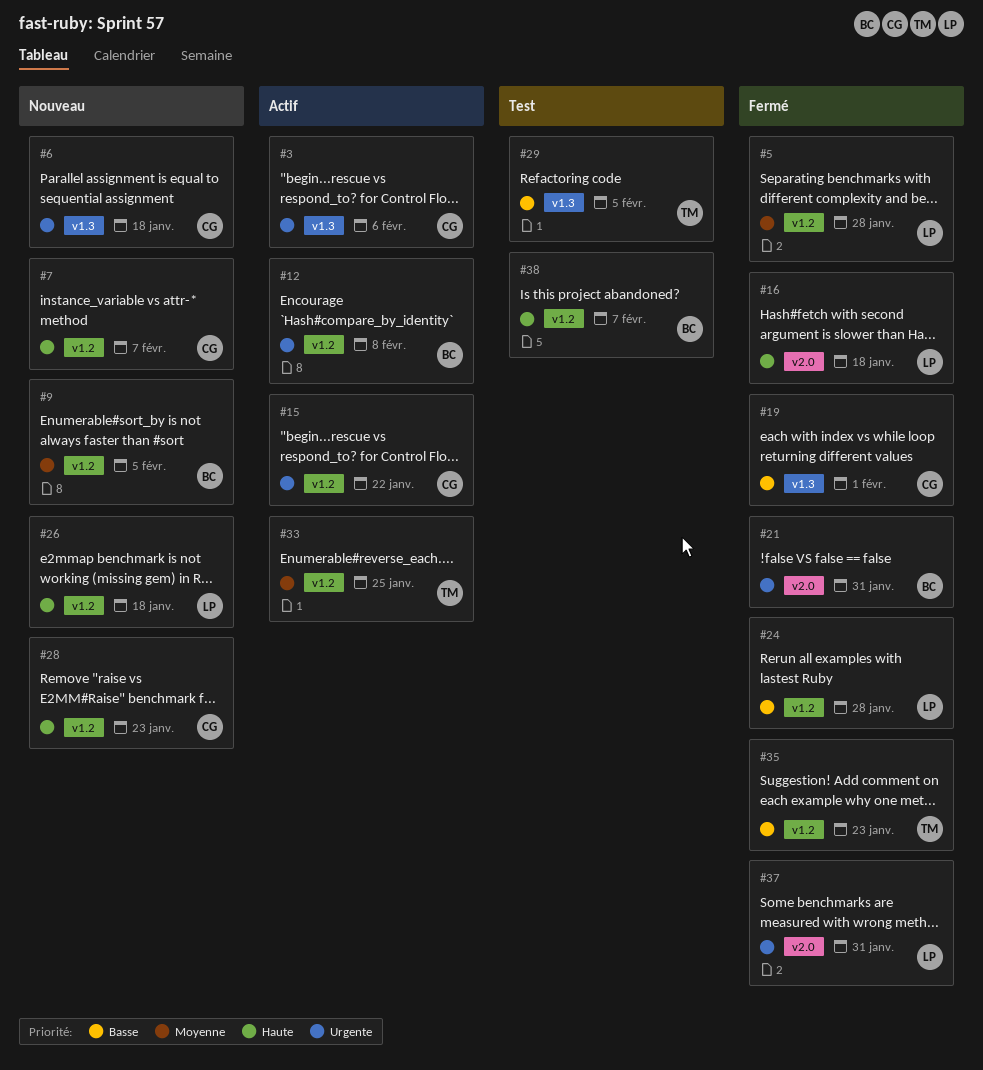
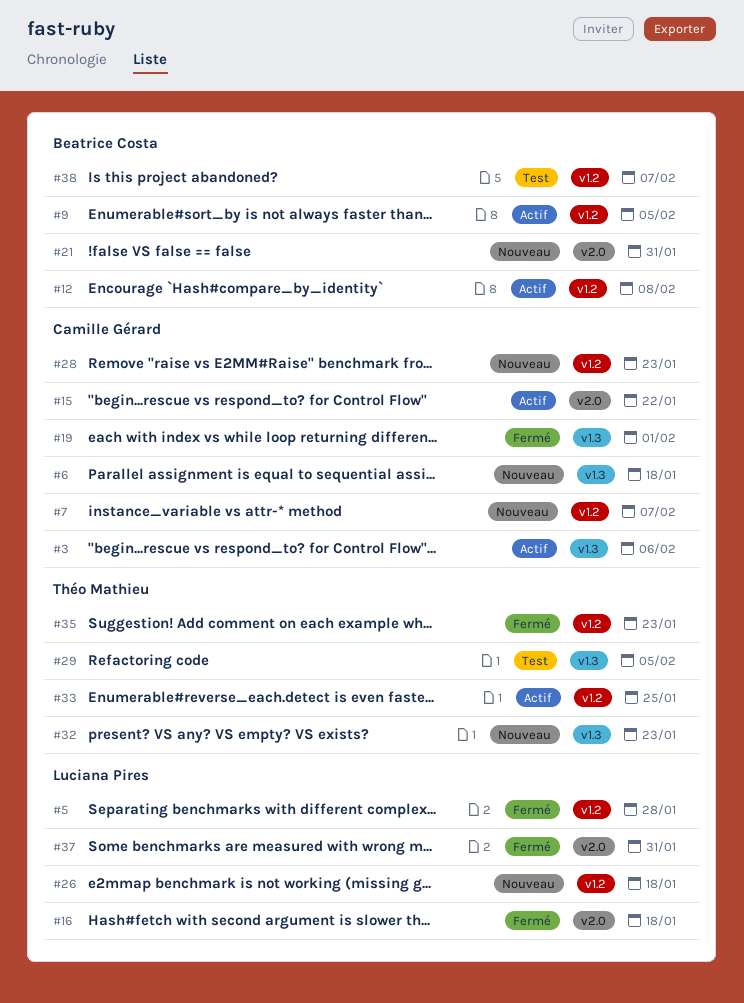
#9, status: Nouveau -> Actif
#15, label: v1.2 -> v2.0
#21, status: Fermé -> Nouveau
#24: present -> none
#32: none -> present

